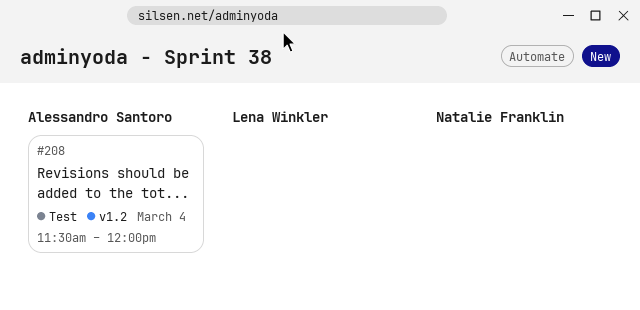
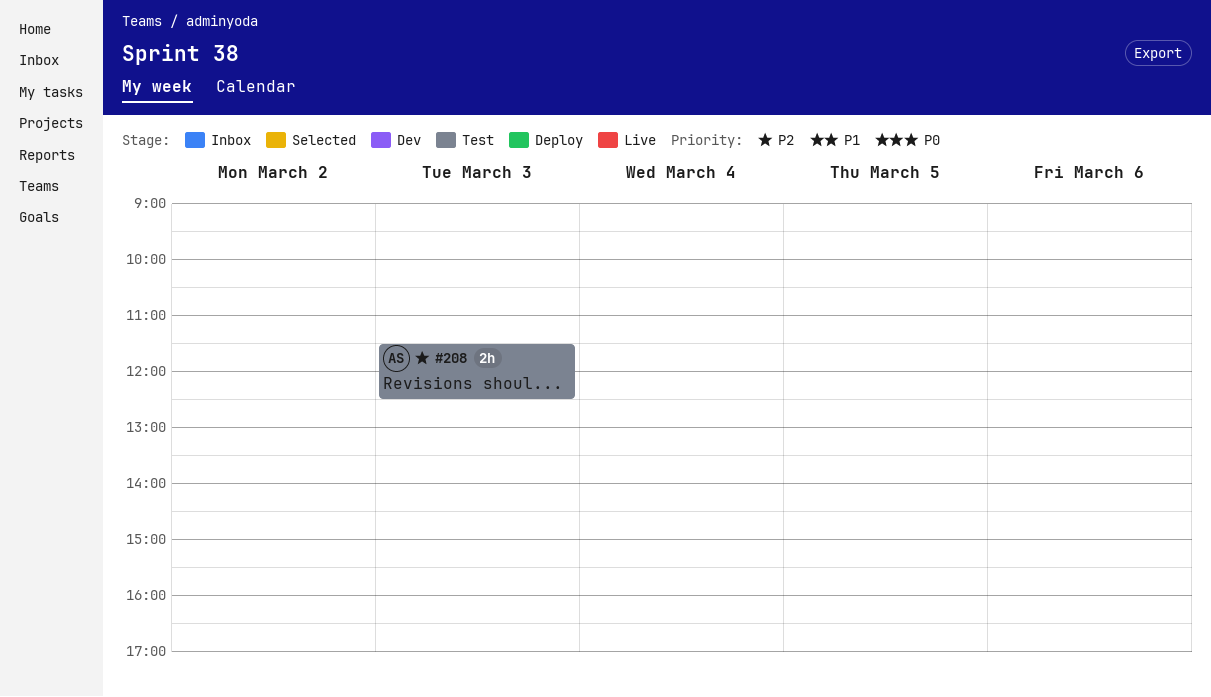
#208, day: Mar 4 -> Mar 3
#208, ends: 12:00 -> 12:30

